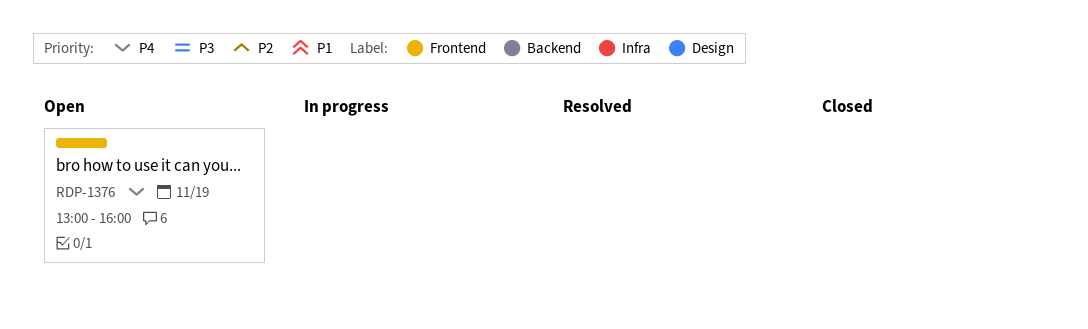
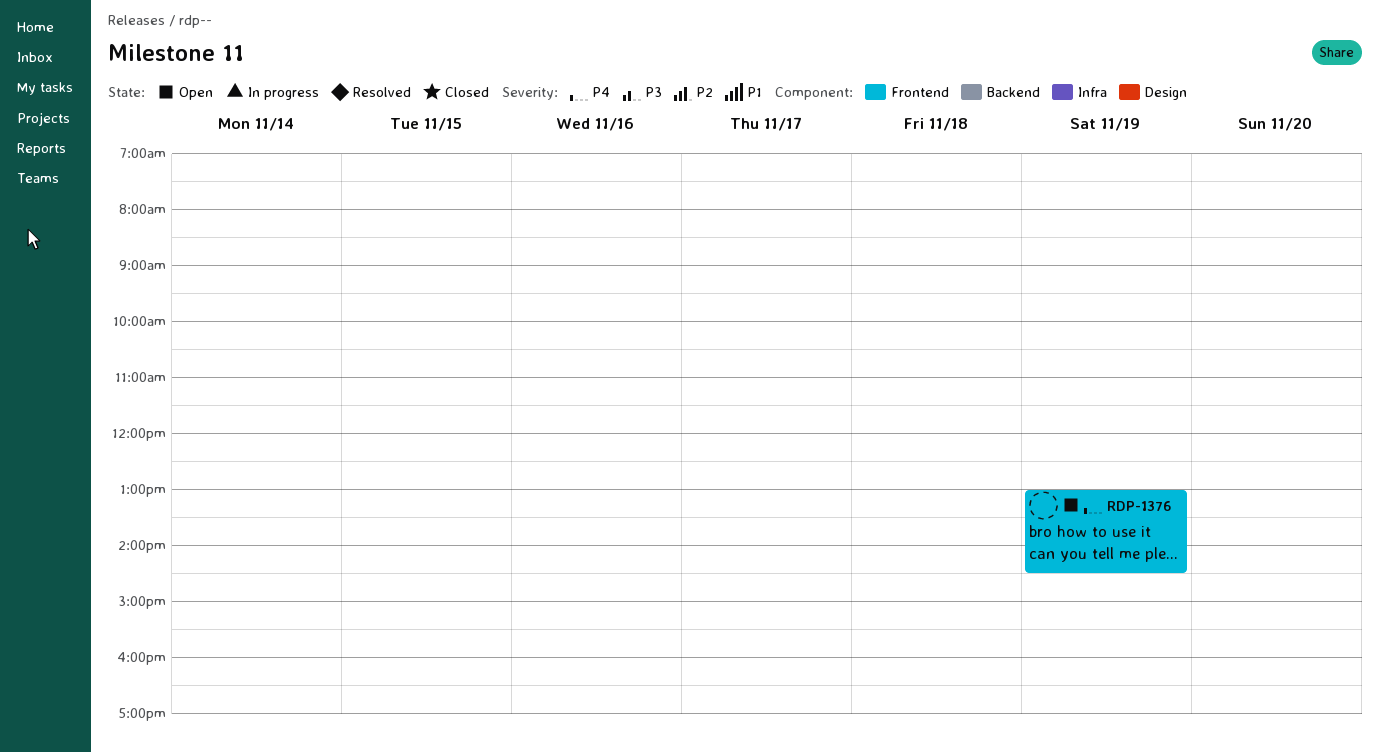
RDP-1376, ends: 16:00 -> 14:30

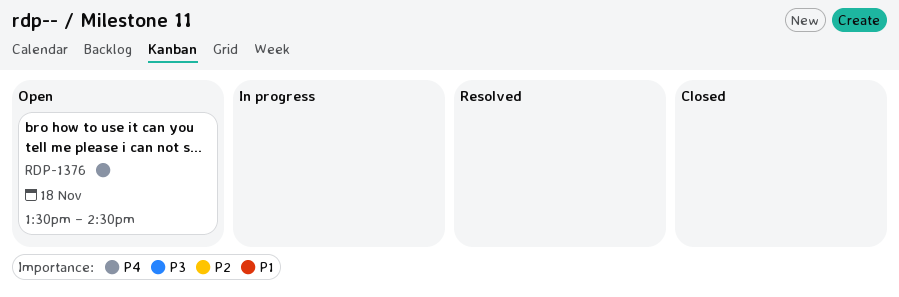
RDP-1376, day: Nov 19 -> Nov 18
RDP-1376, begins: 13:00 -> 13:30

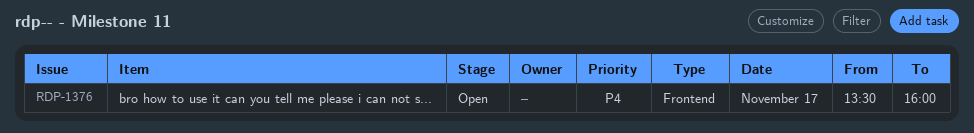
RDP-1376, day: Nov 18 -> Nov 17
RDP-1376, ends: 14:30 -> 16:00

